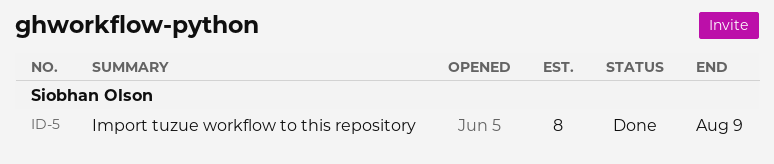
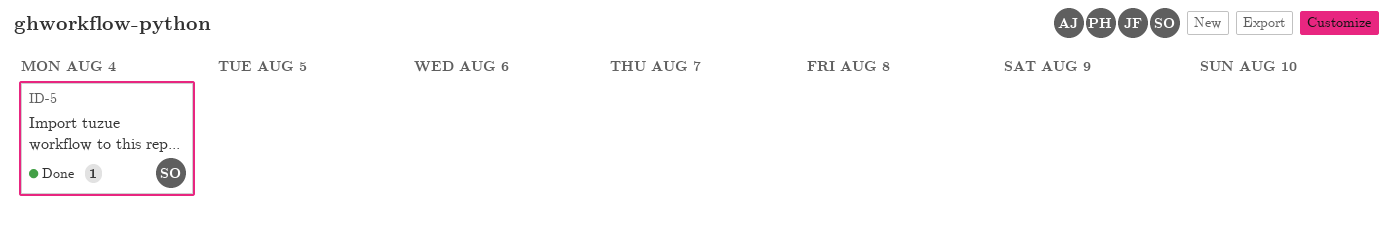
ID-5, estimate: 8 -> 1
ID-5, due: Aug 9 -> Aug 4

